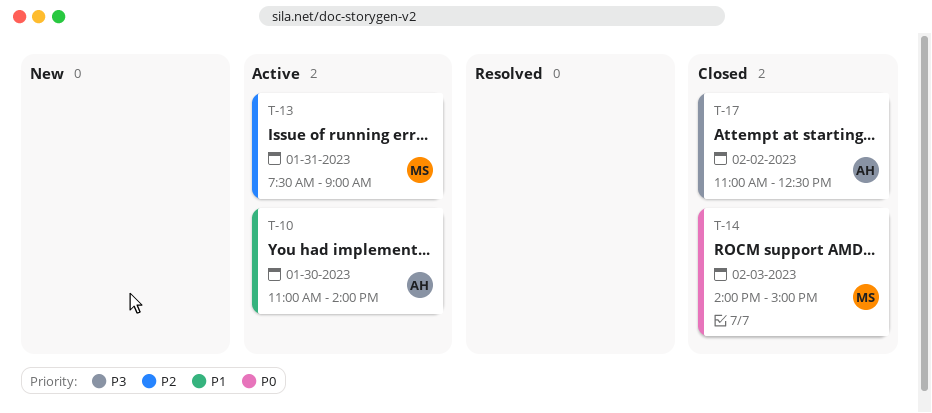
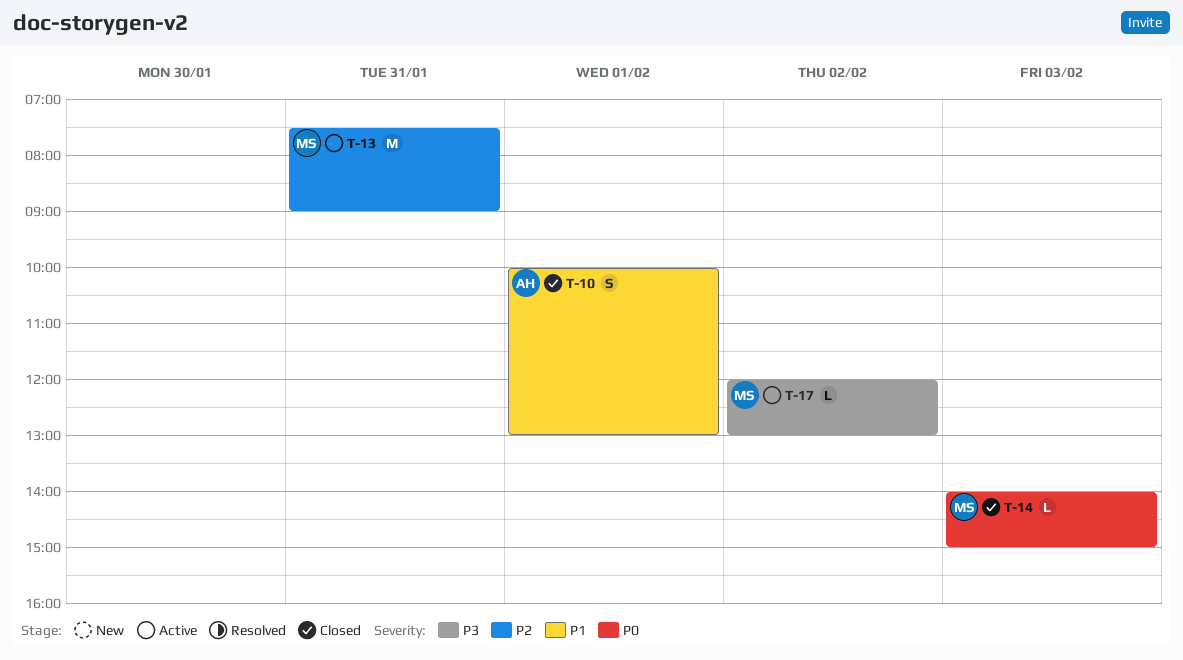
T-10, status: Active -> Closed
T-10, day: Jan 30 -> Feb 1
T-10, begins: 11:00 -> 10:00
T-10, ends: 14:00 -> 13:00
T-17, status: Closed -> Active
T-17, owner: AH -> MS
T-17, begins: 11:00 -> 12:00
T-17, ends: 12:30 -> 13:00

